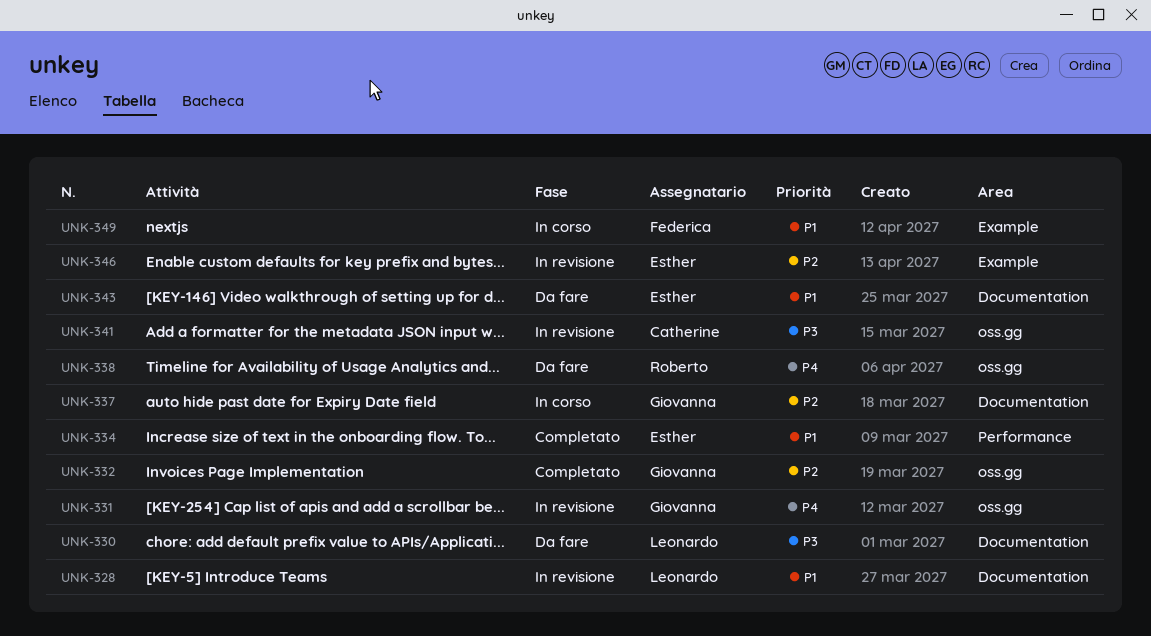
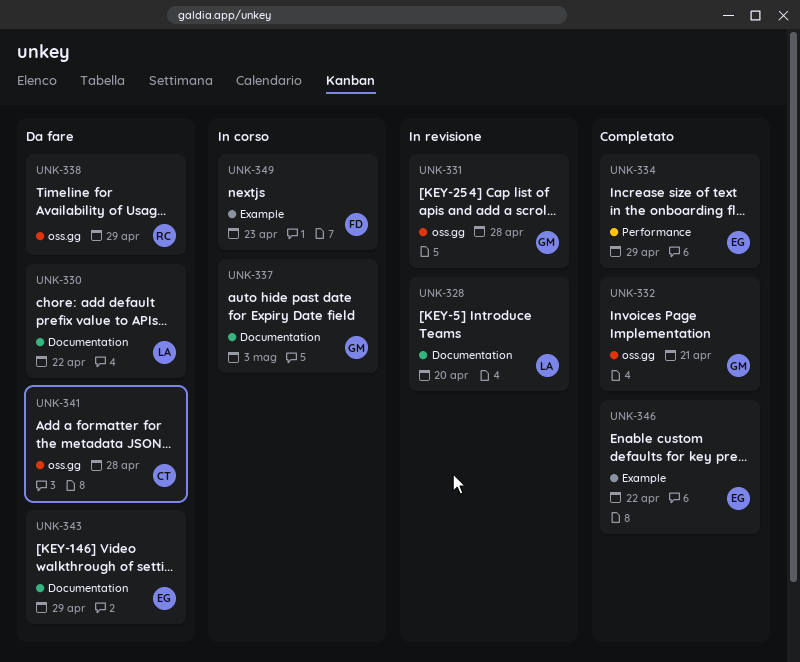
UNK-341, status: In revisione -> Da fare
UNK-346, status: In revisione -> Completato

